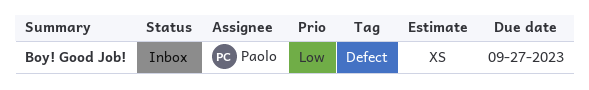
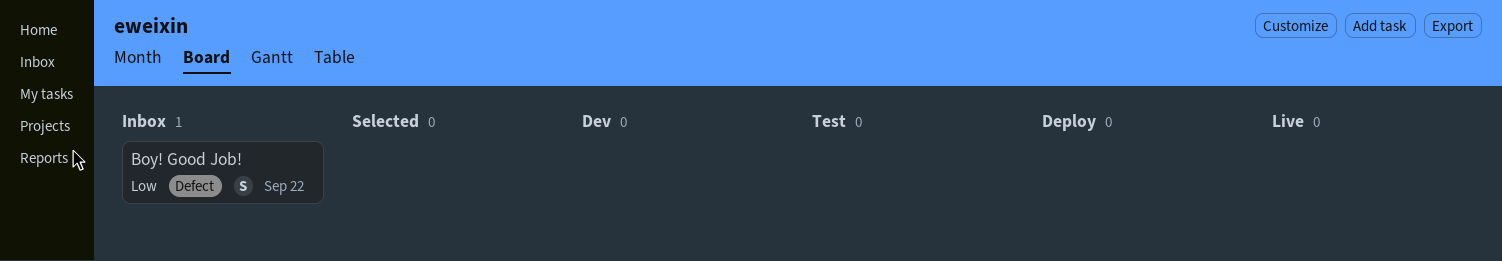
Boy! Good Job!, estimate: XS -> S
Boy! Good Job!, due: Sep 27 -> Sep 22

